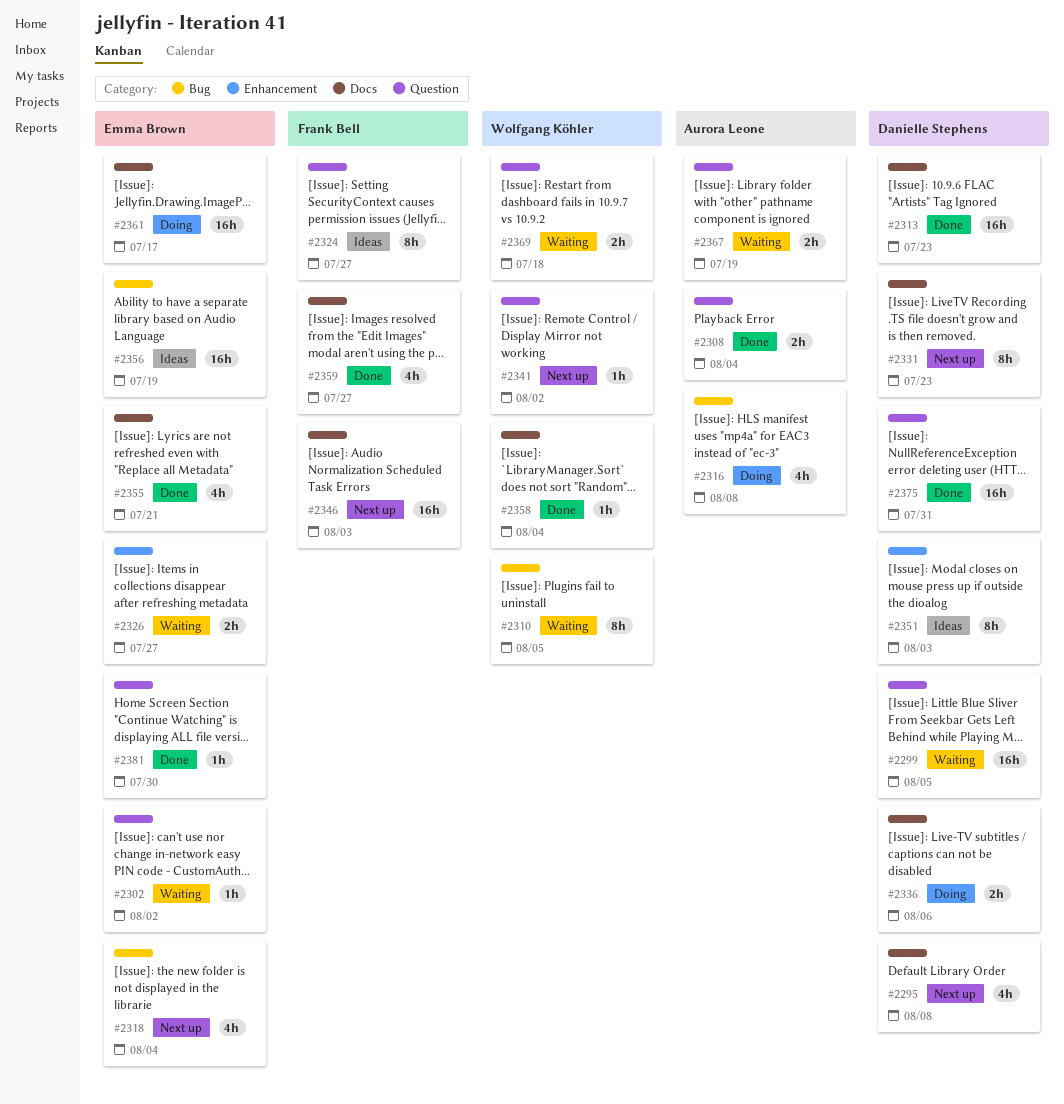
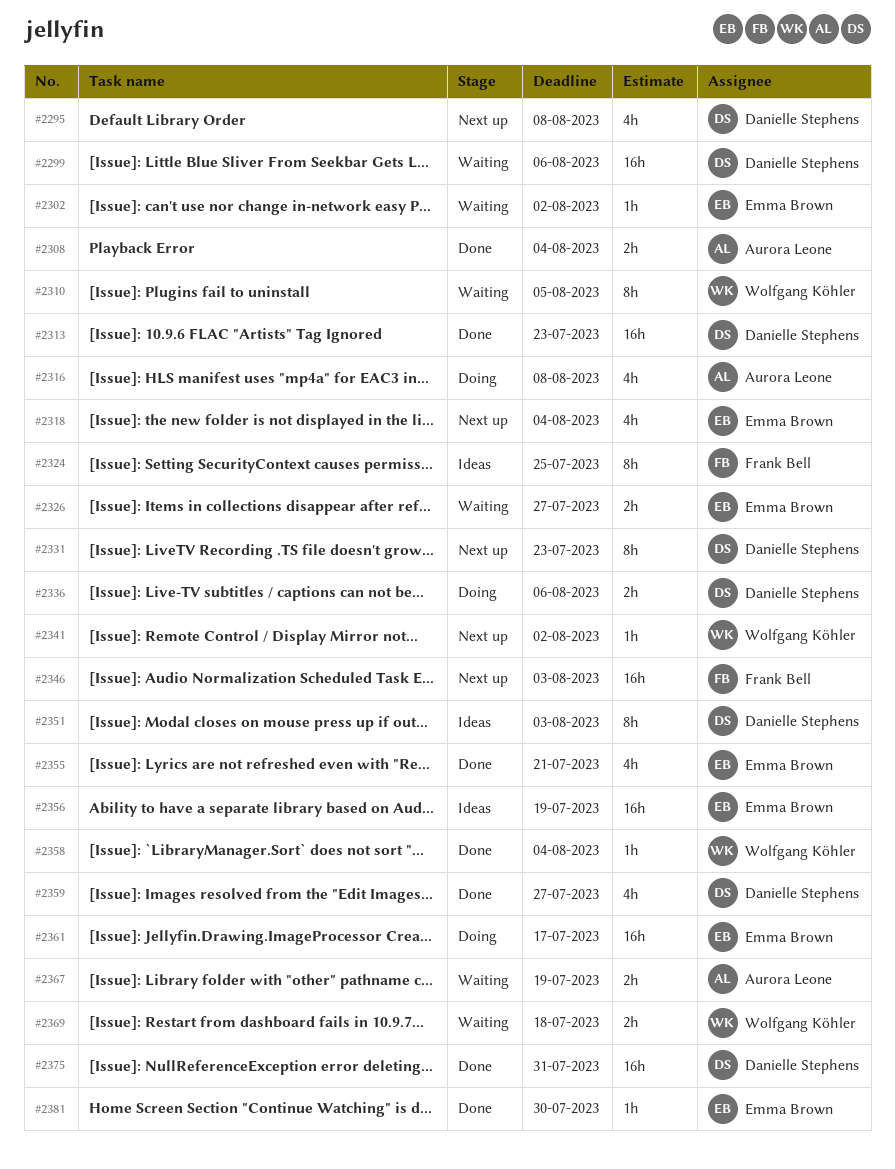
#2299, due: Aug 5 -> Aug 6
#2324, due: Jul 27 -> Jul 25
#2359, owner: Frank Bell -> Danielle Stephens

